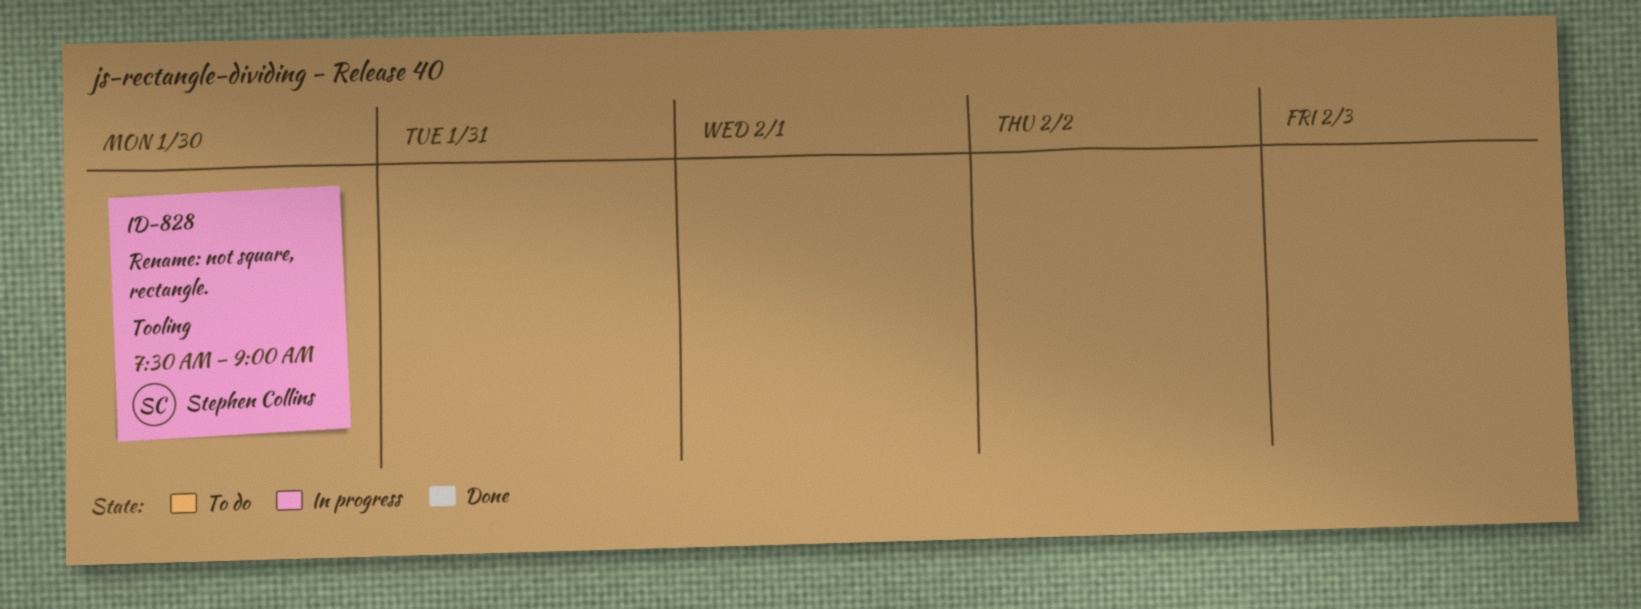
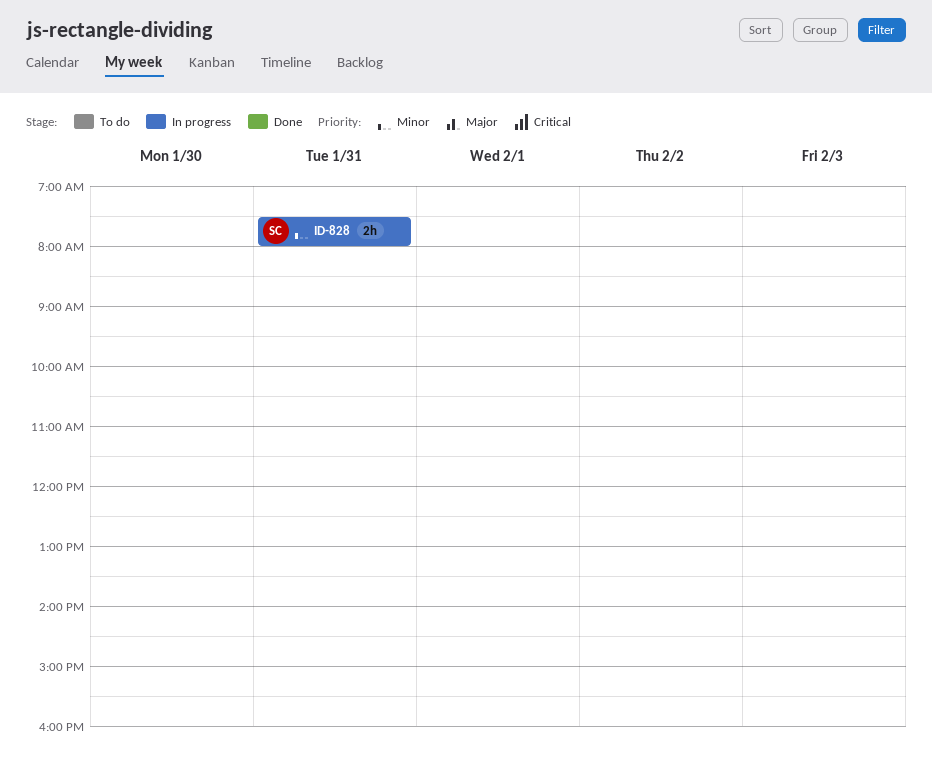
ID-828, day: Jan 30 -> Jan 31
ID-828, ends: 09:00 -> 08:00

